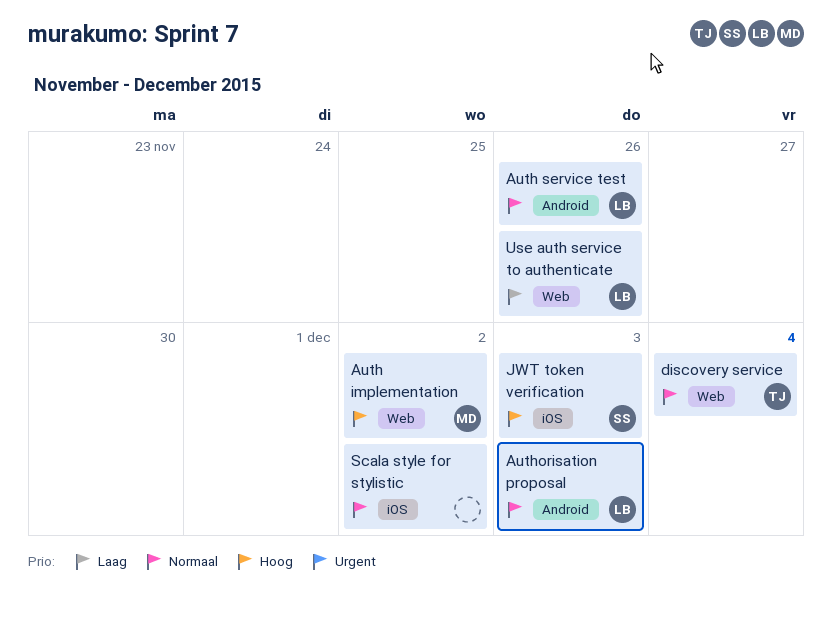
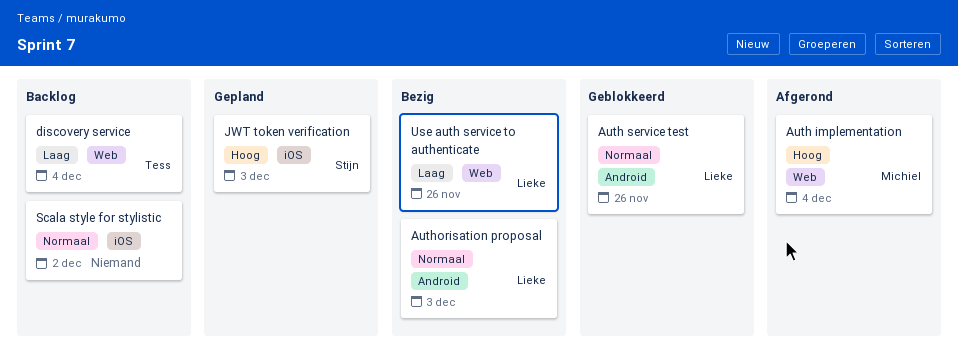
Auth implementation, due: Dec 2 -> Dec 4
discovery service, priority: Normaal -> Laag

